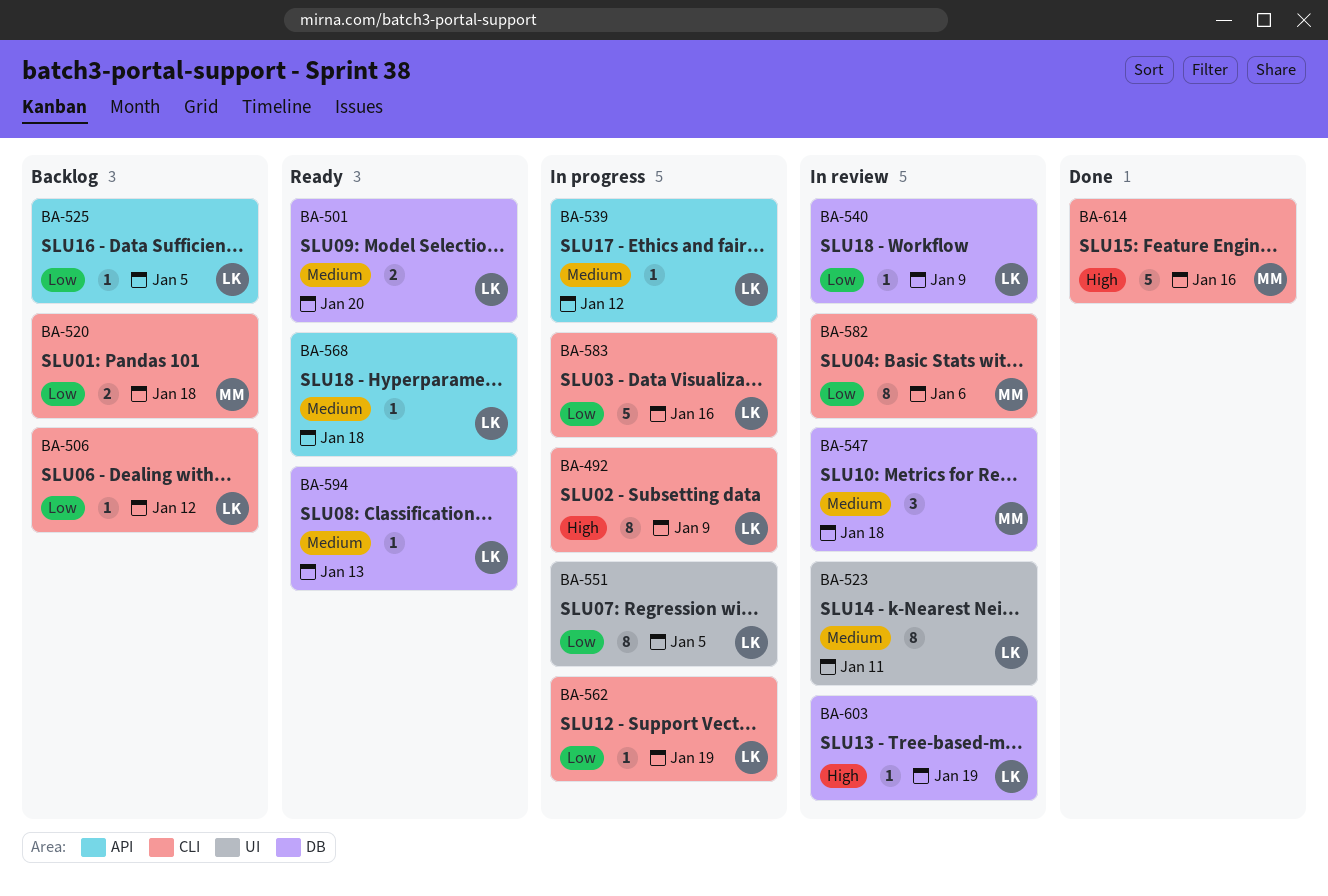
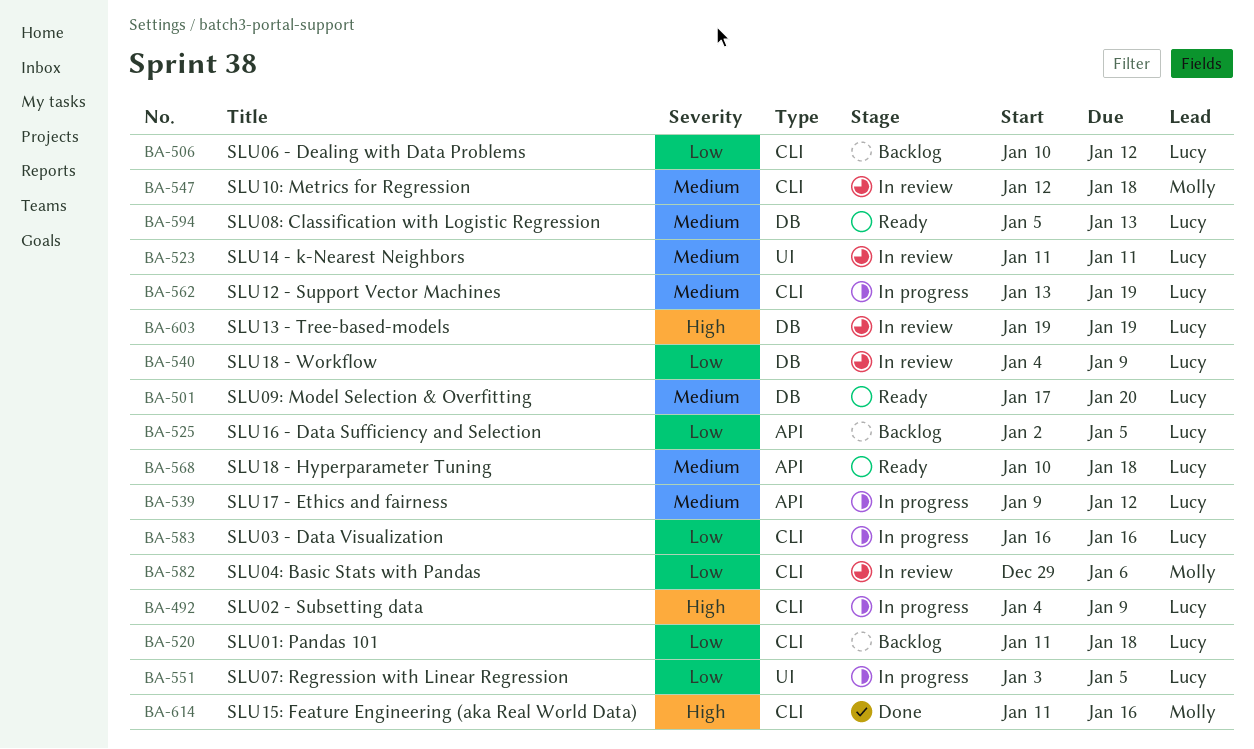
BA-520, owner: Molly -> Lucy
BA-547, label: DB -> CLI
BA-562, priority: Low -> Medium

